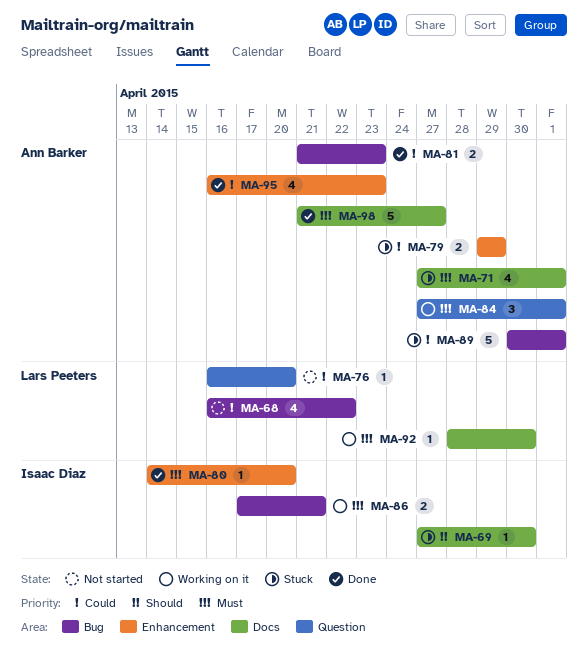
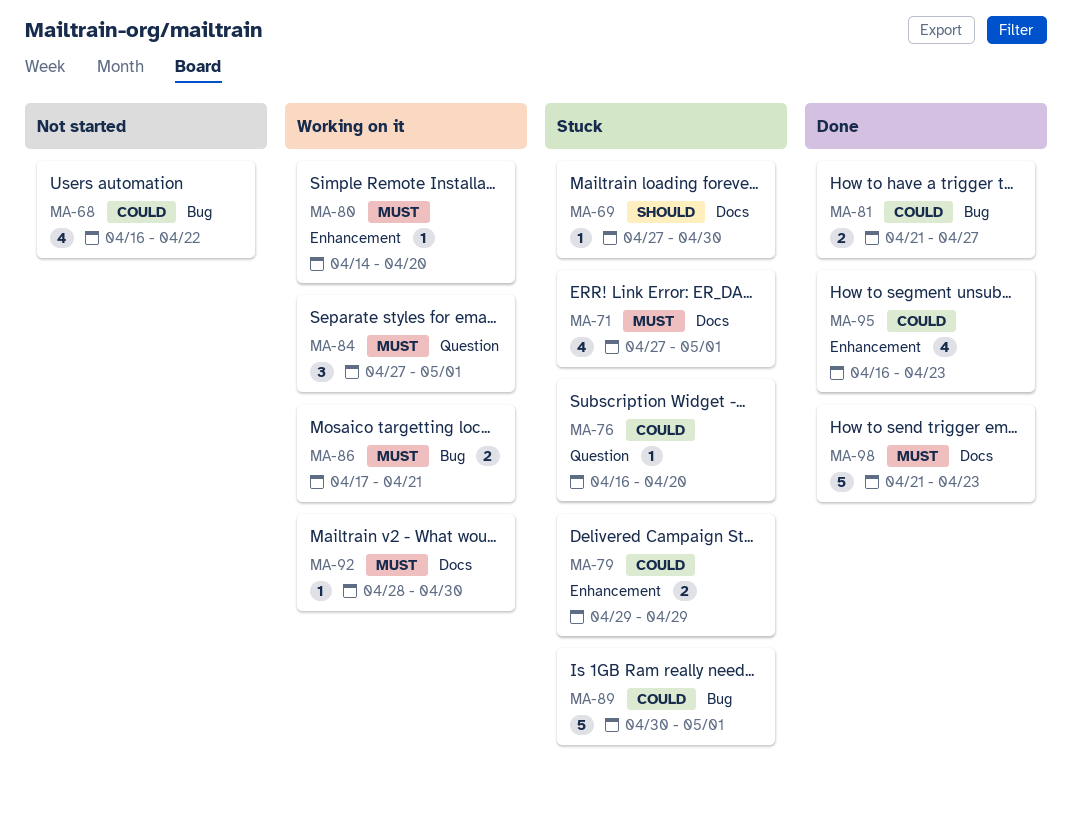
MA-76, status: Not started -> Stuck
MA-80, status: Done -> Working on it
MA-81, due: Apr 23 -> Apr 27
MA-98, due: Apr 27 -> Apr 23

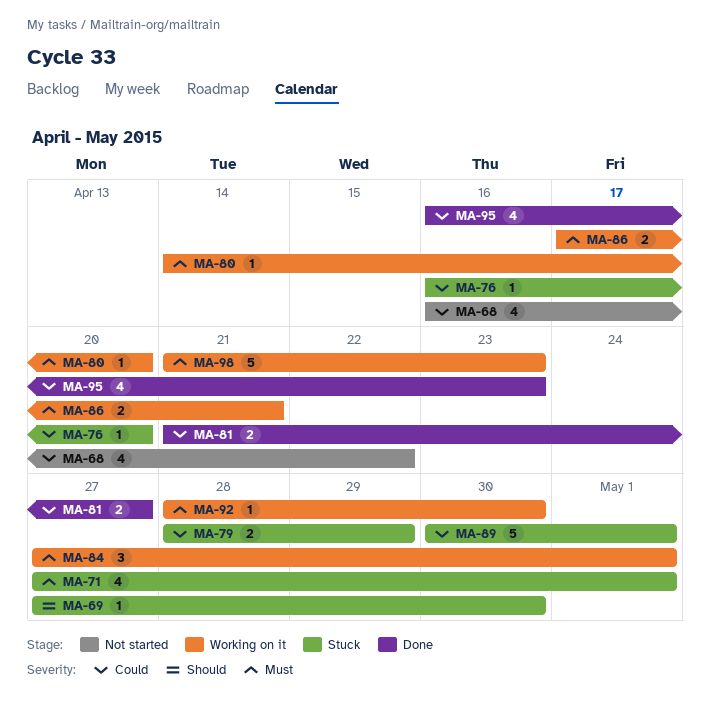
MA-79, start: Apr 29 -> Apr 28
MA-98, status: Done -> Working on it

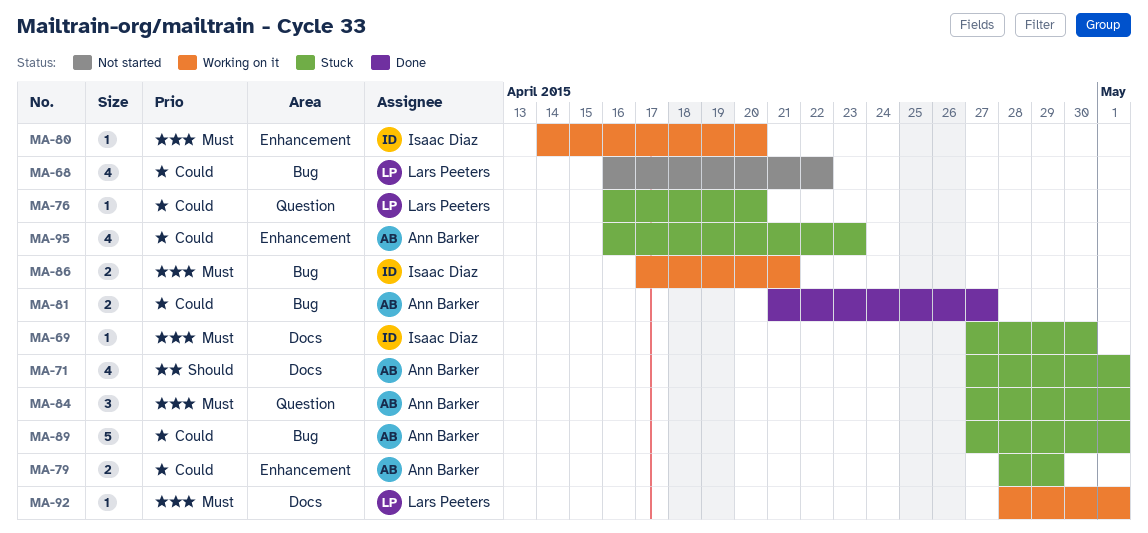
MA-69, priority: Should -> Must
MA-71, priority: Must -> Should
MA-84, status: Working on it -> Stuck
MA-89, start: Apr 30 -> Apr 27
MA-92, due: Apr 30 -> May 1
MA-95, status: Done -> Stuck
MA-98: present -> none

